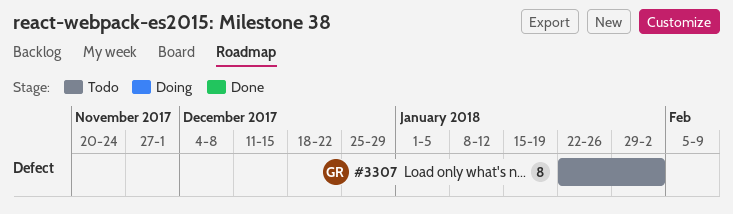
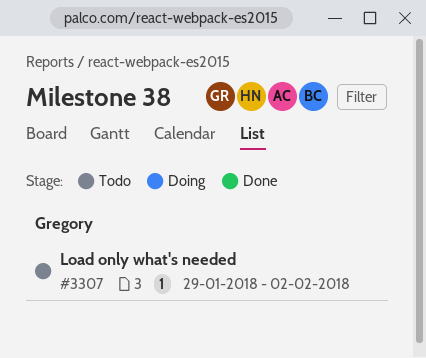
#3307, estimate: 8 -> 1
#3307, start: Jan 22 -> Jan 29

